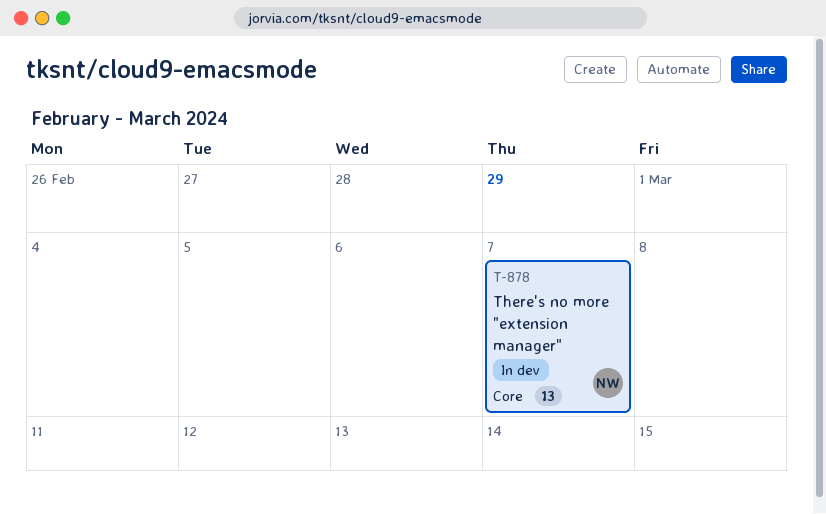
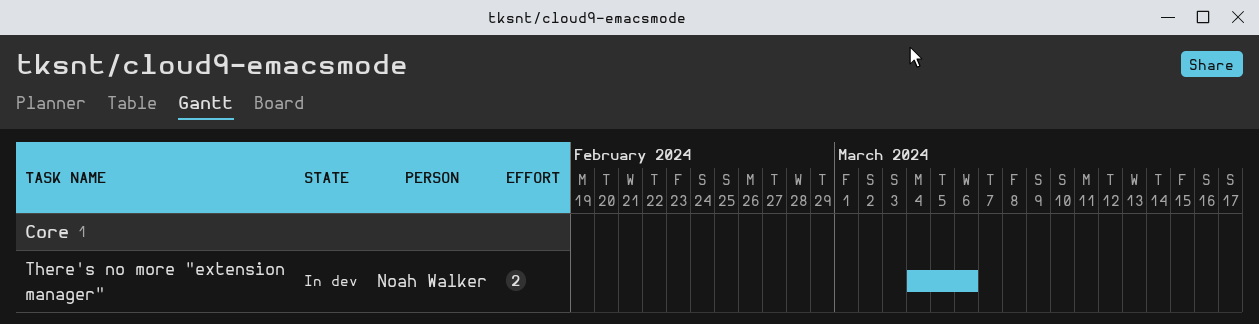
There's no more "extension manager", estimate: 13 -> 2
There's no more "extension manager", due: Mar 7 -> Mar 6

